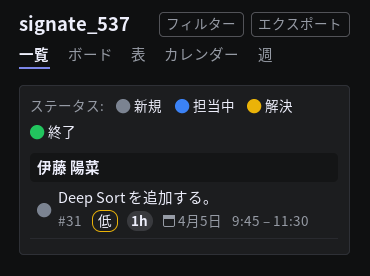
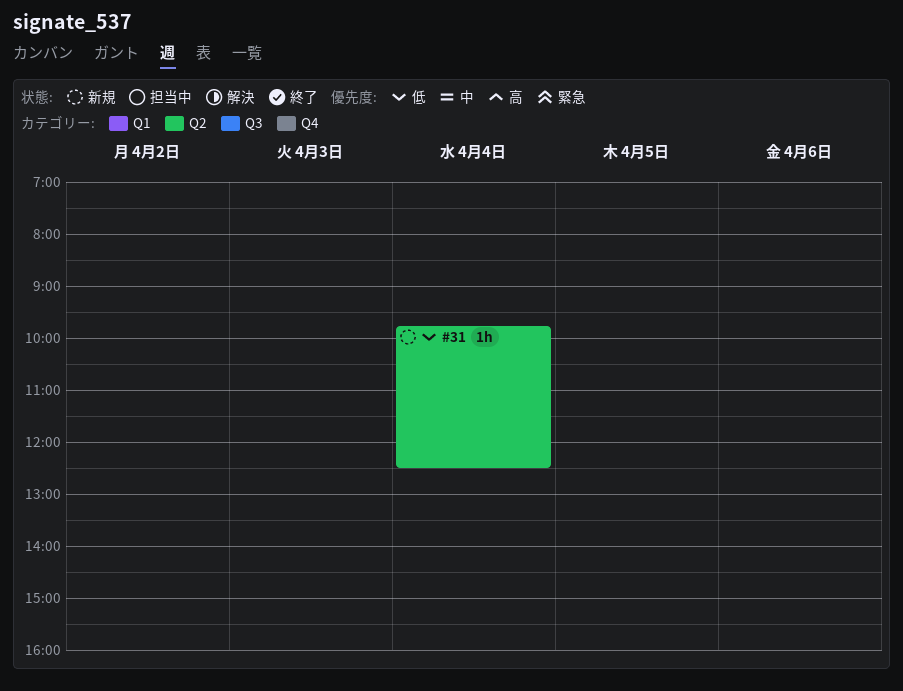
#31, day: Apr 5 -> Apr 4
#31, ends: 11:30 -> 12:30

